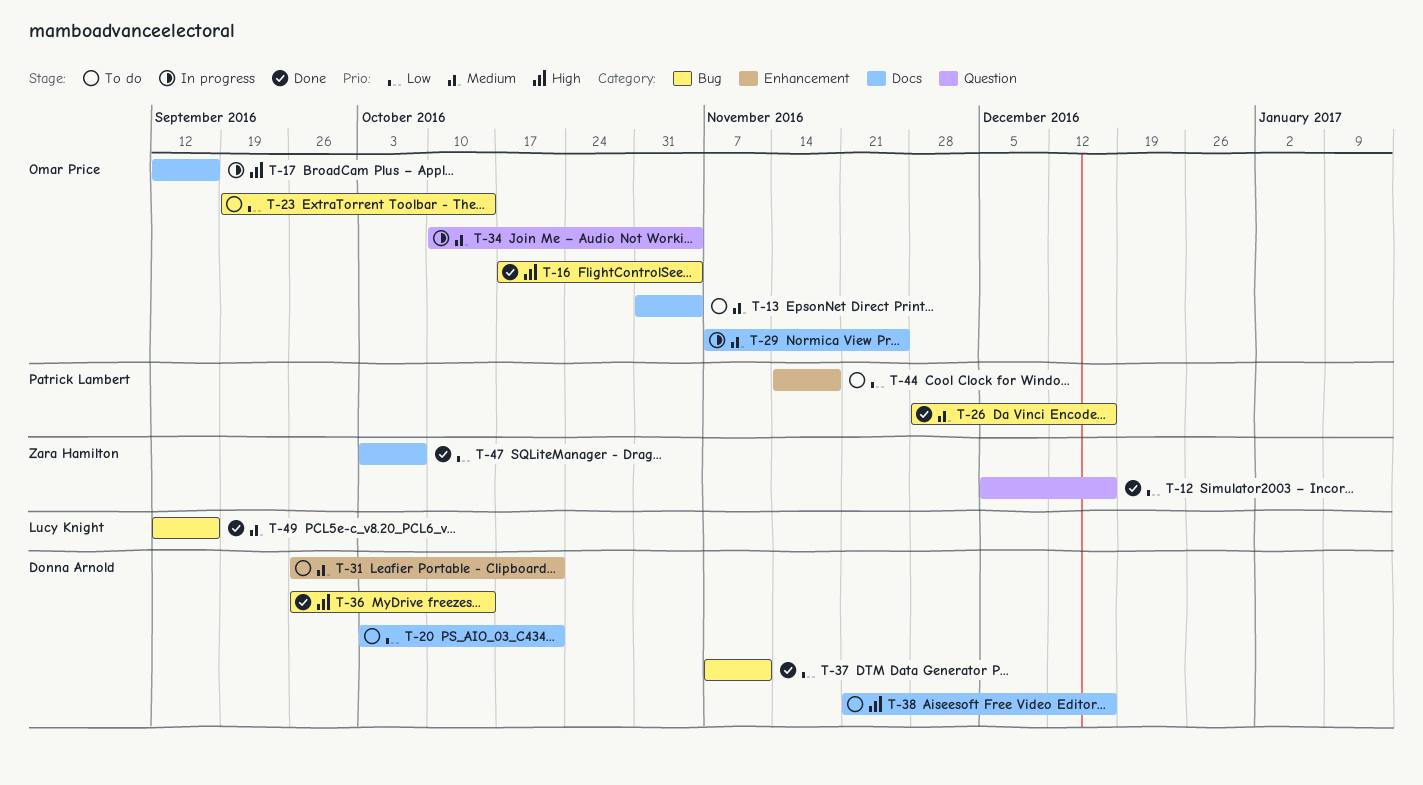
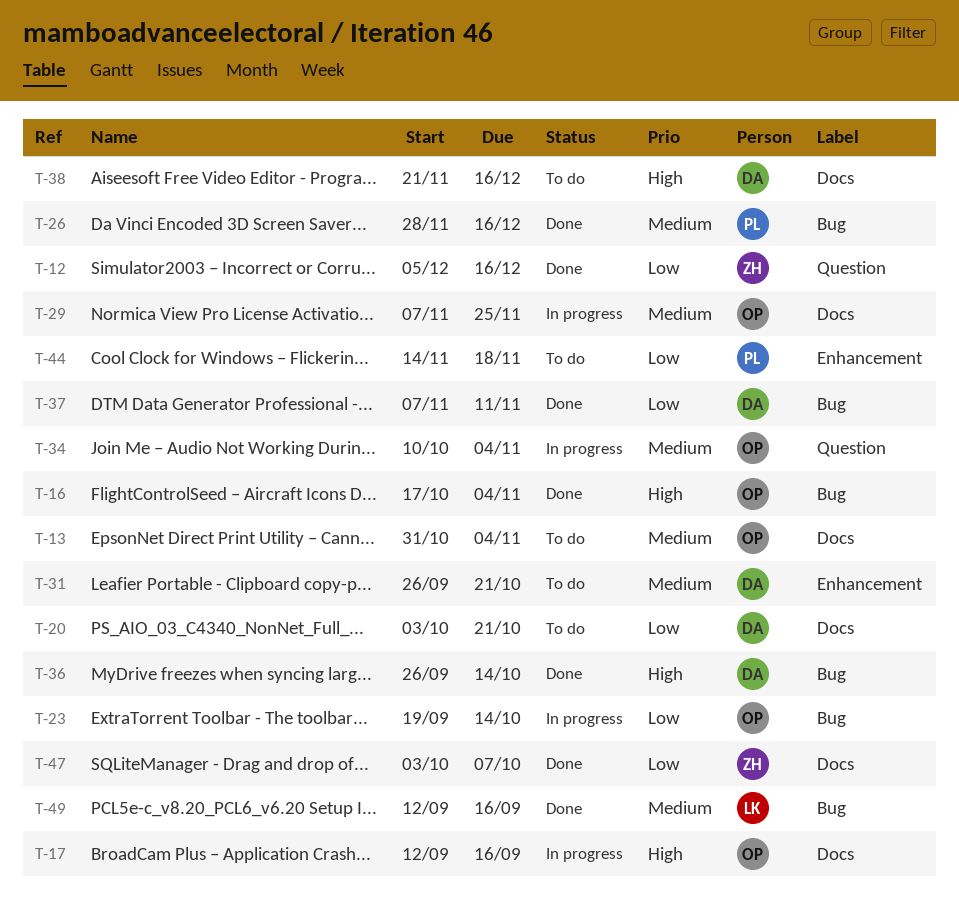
T-23, status: To do -> In progress

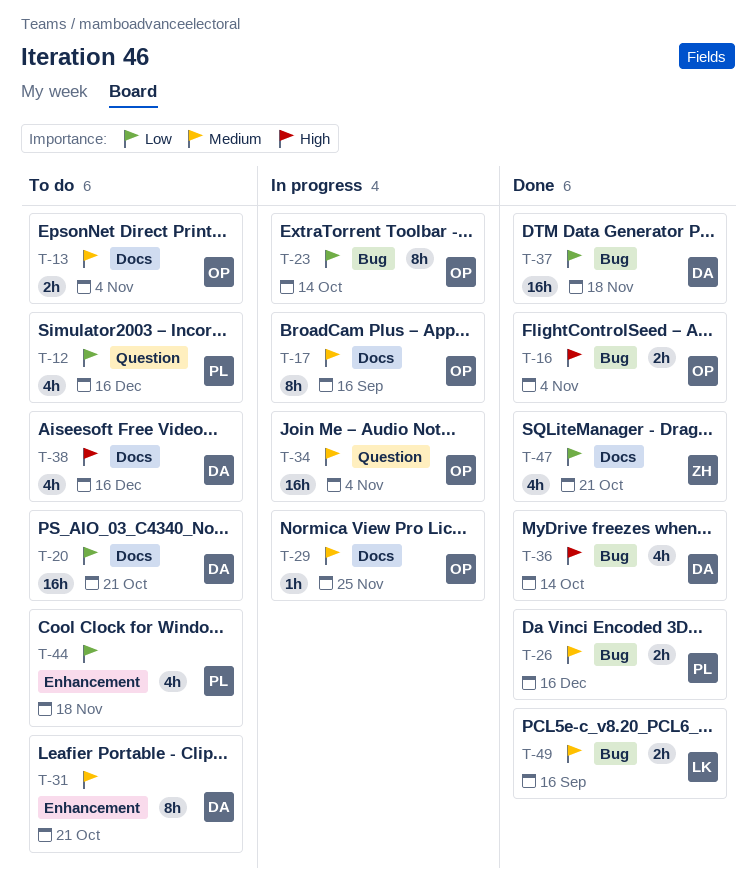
T-12, status: Done -> To do
T-12, owner: ZH -> PL
T-17, priority: High -> Medium
T-37, due: Nov 11 -> Nov 18
T-47, due: Oct 7 -> Oct 21

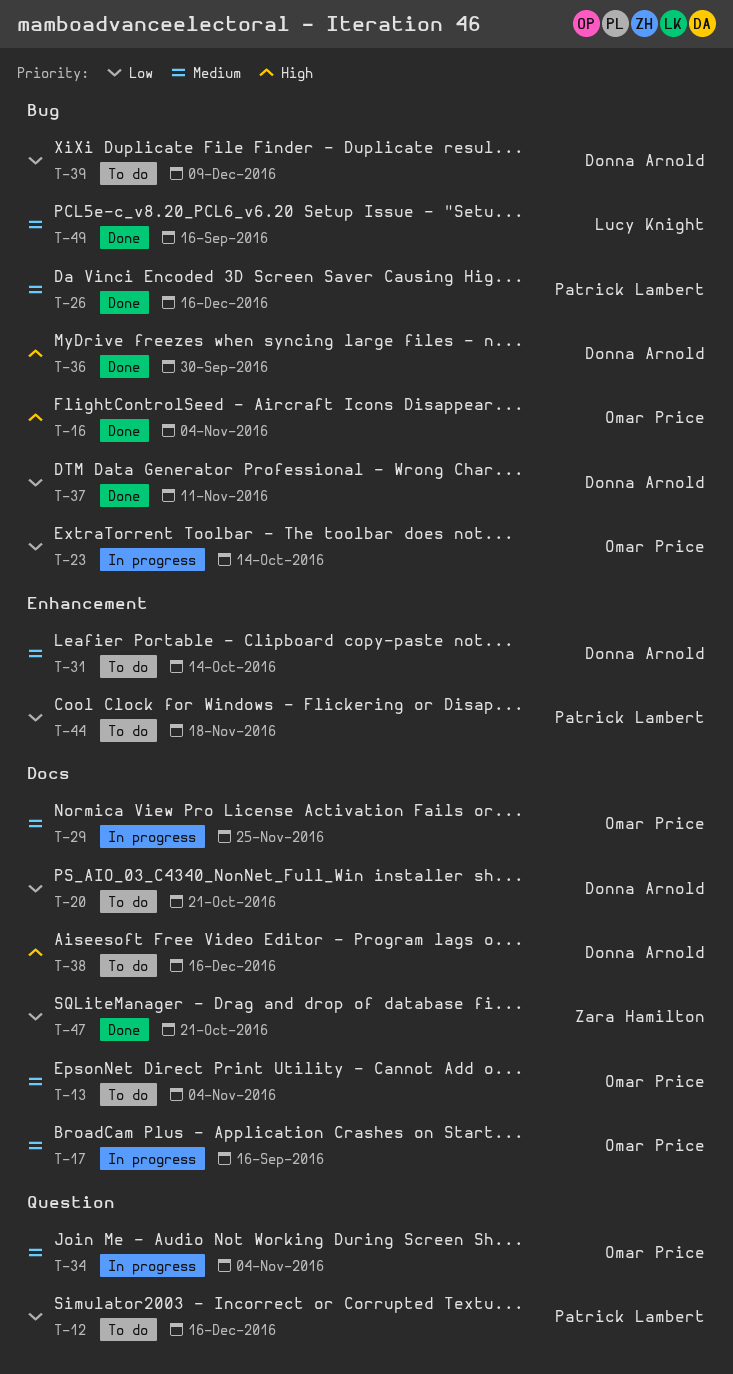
T-31, due: Oct 21 -> Oct 14
T-36, due: Oct 14 -> Sep 30
T-37, due: Nov 18 -> Nov 11
T-39: none -> present

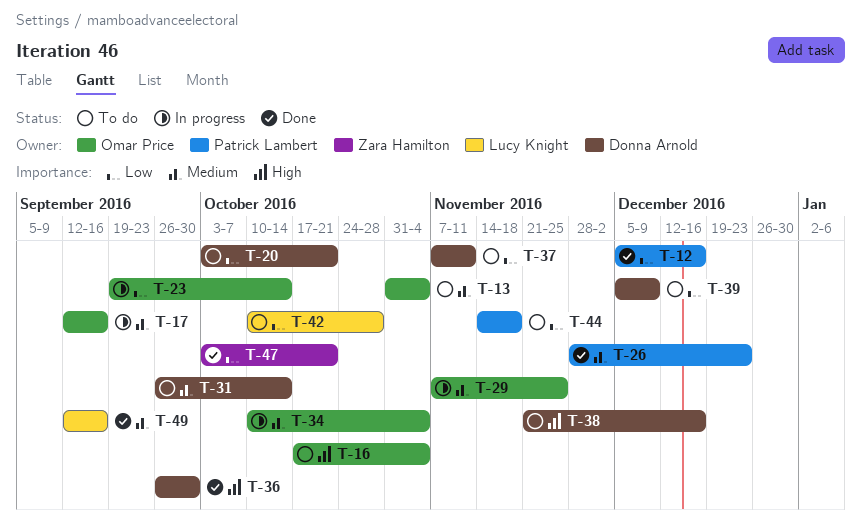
T-12, status: To do -> Done
T-16, status: Done -> To do
T-26, due: Dec 16 -> Dec 23
T-37, status: Done -> To do
T-42: none -> present

